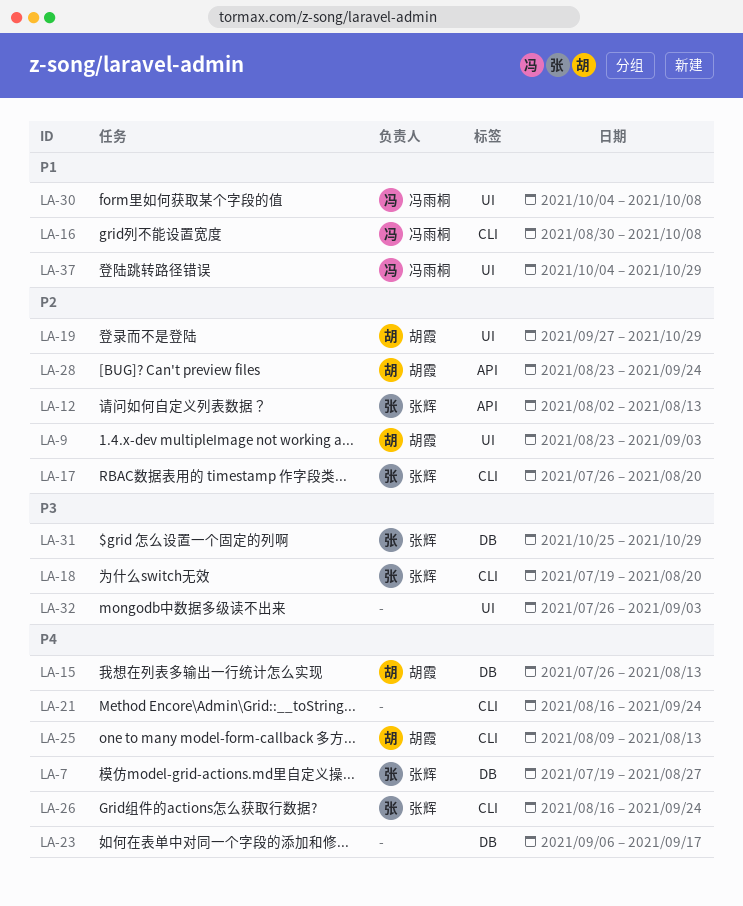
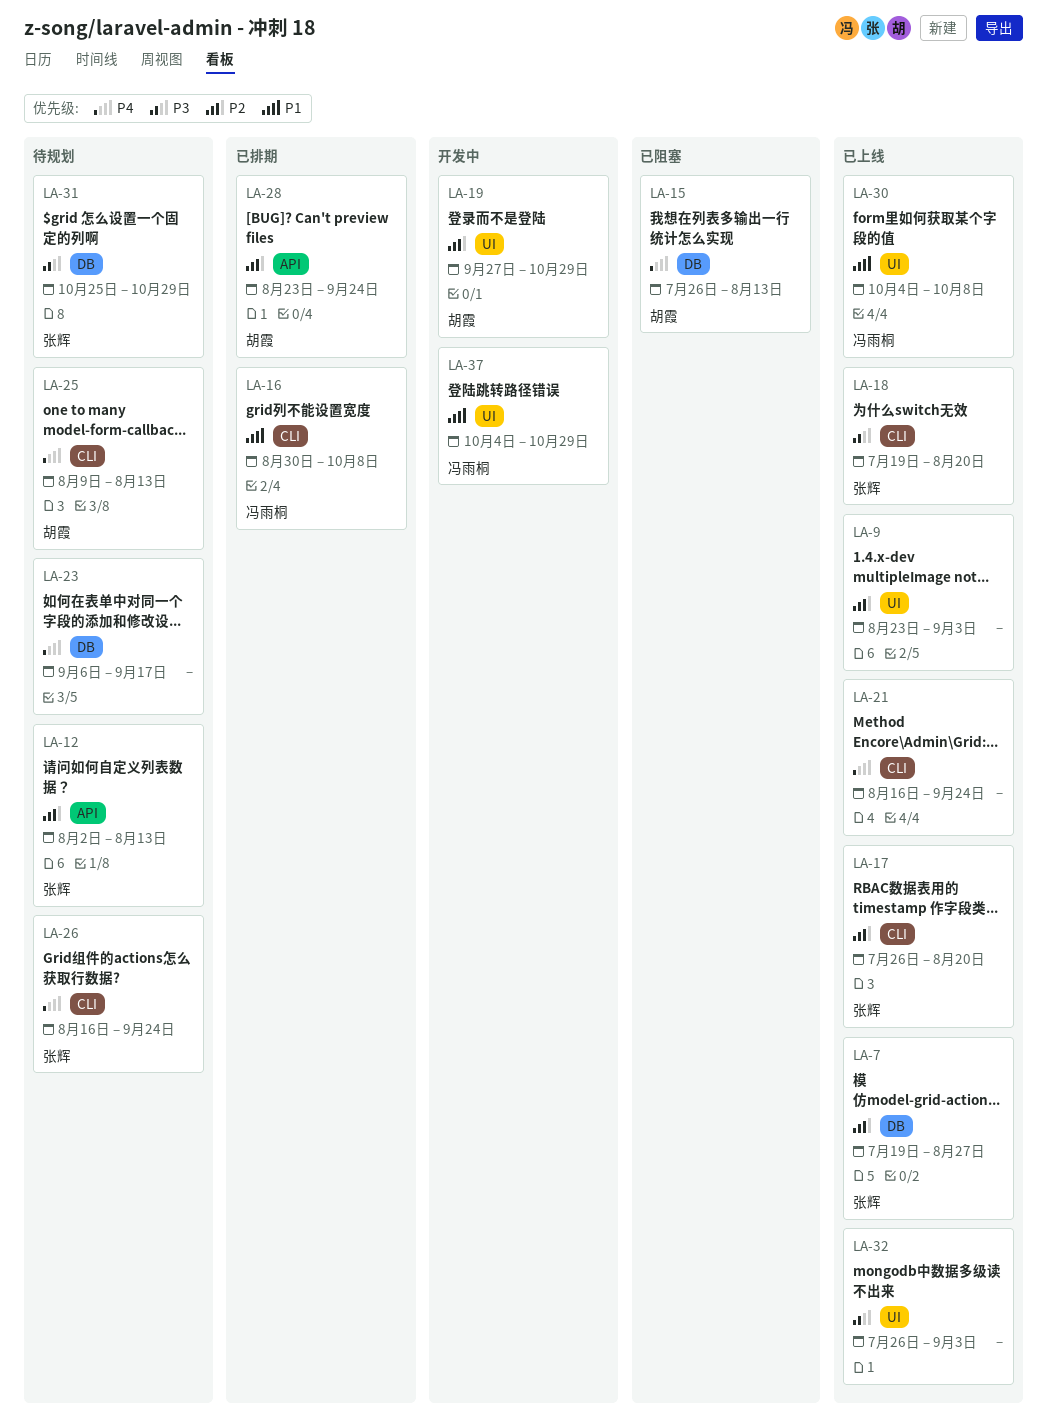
LA-7, priority: P4 -> P2
LA-9, owner: 胡霞 -> none

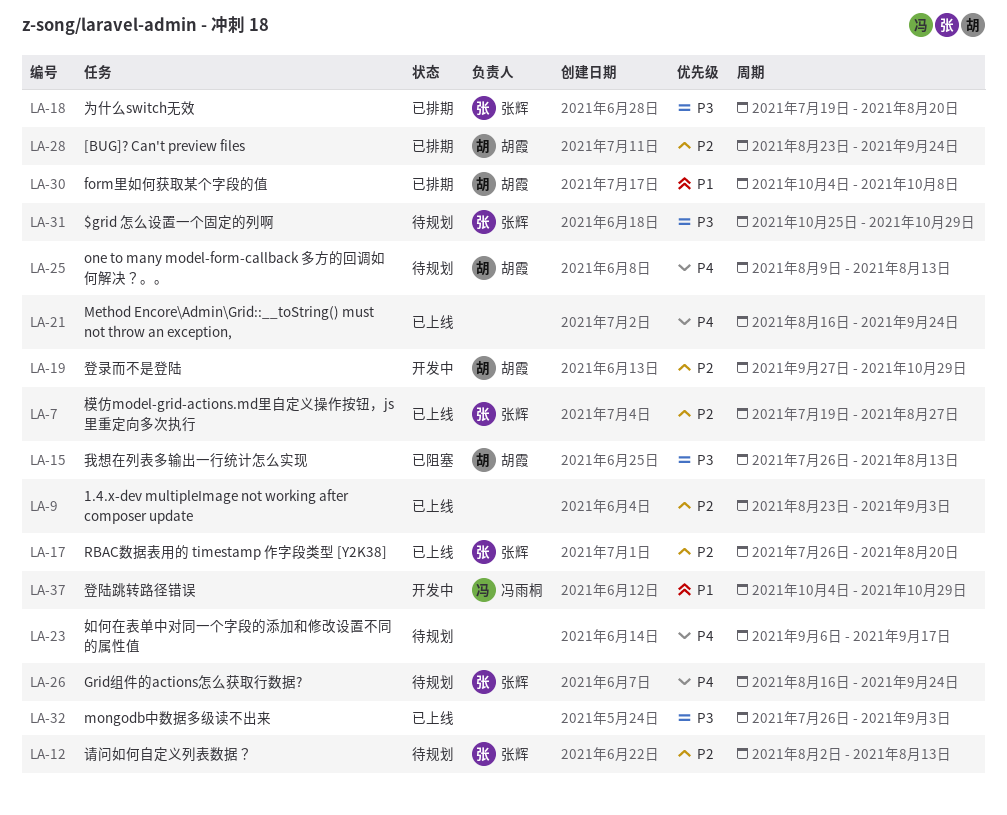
LA-15, priority: P4 -> P3
LA-16: present -> none
LA-18, status: 已上线 -> 已排期
LA-30, status: 已上线 -> 已排期
LA-30, owner: 冯雨桐 -> 胡霞

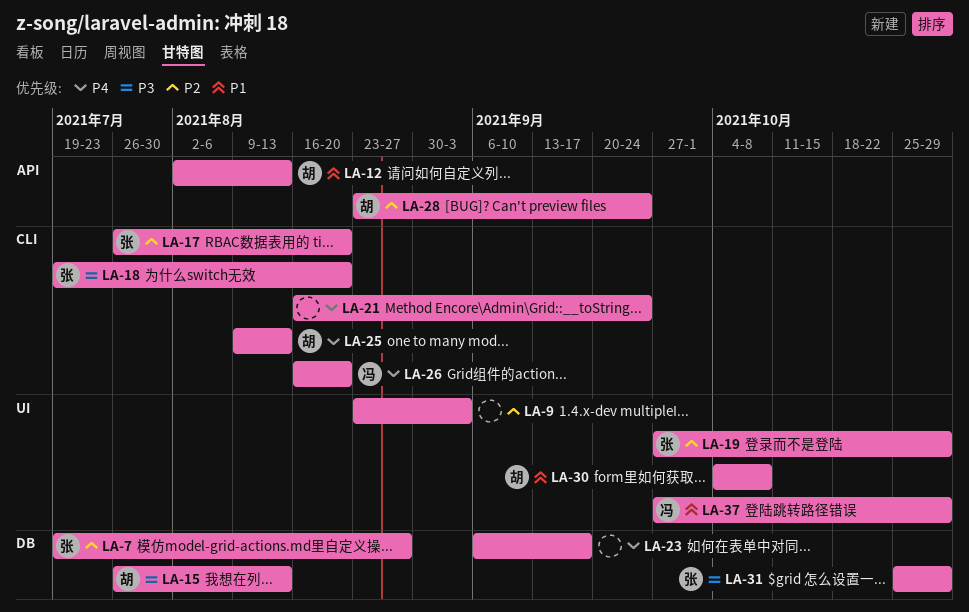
LA-12, owner: 张辉 -> 胡霞
LA-12, priority: P2 -> P1
LA-19, owner: 胡霞 -> 张辉
LA-26, owner: 张辉 -> 冯雨桐
LA-26, due: Sep 24 -> Aug 20
LA-32: present -> none
LA-37, start: Oct 4 -> Sep 27

